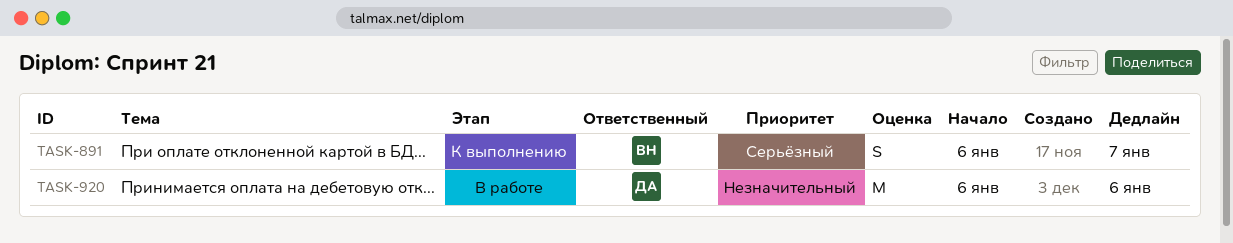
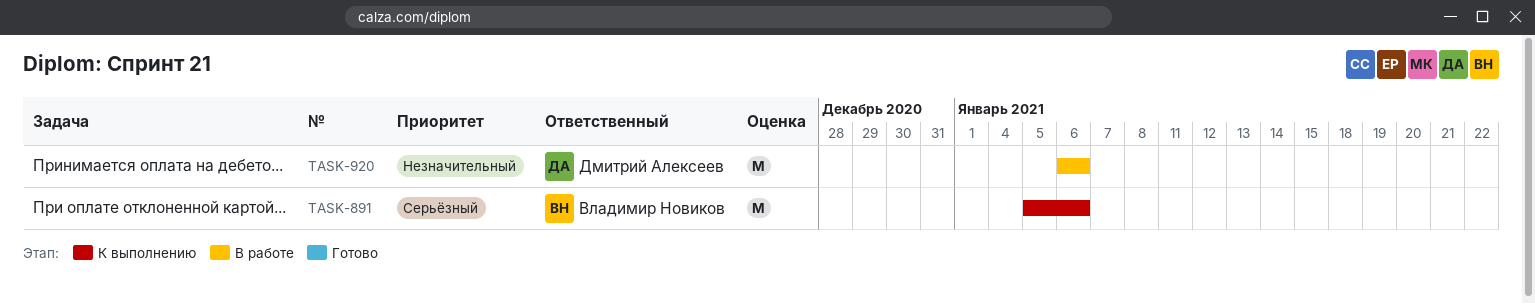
TASK-891, estimate: S -> M
TASK-891, start: Jan 6 -> Jan 5
TASK-891, due: Jan 7 -> Jan 6

